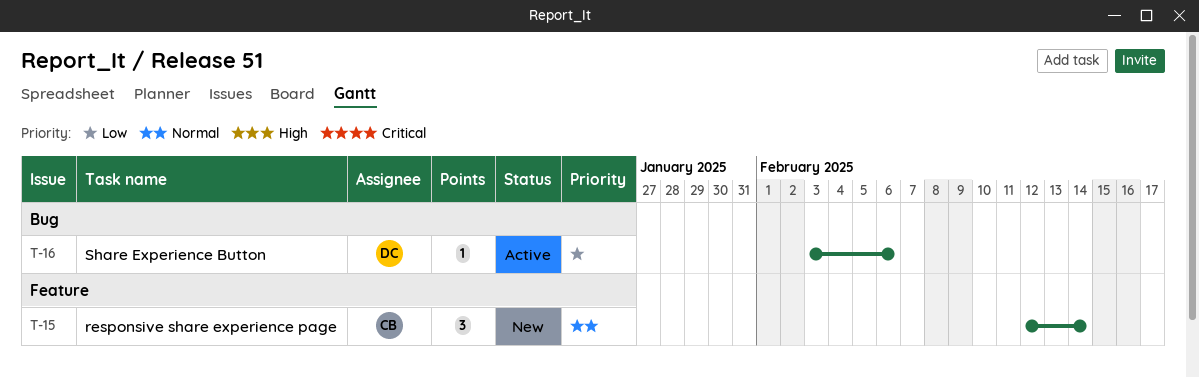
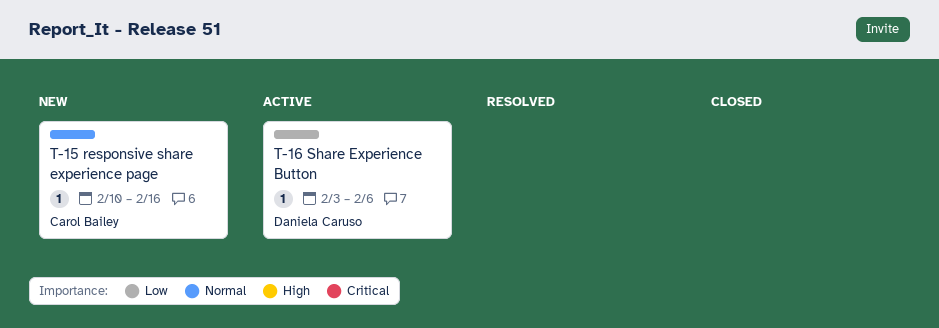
T-15, estimate: 3 -> 1
T-15, start: Feb 12 -> Feb 10
T-15, due: Feb 14 -> Feb 16

